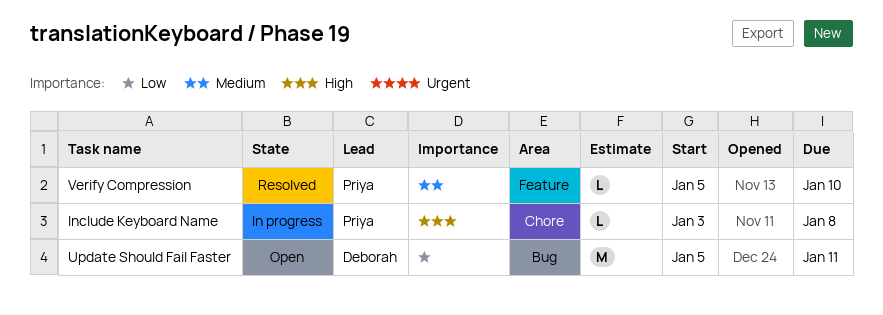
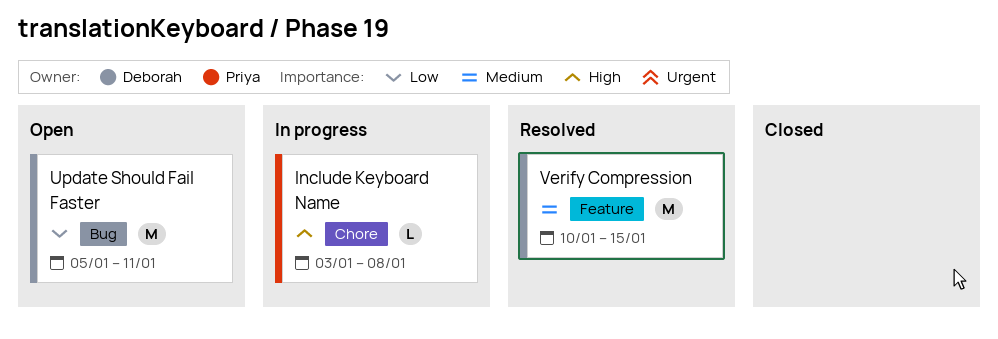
Verify Compression, owner: Priya -> Deborah
Verify Compression, estimate: L -> M
Verify Compression, start: Jan 5 -> Jan 10
Verify Compression, due: Jan 10 -> Jan 15

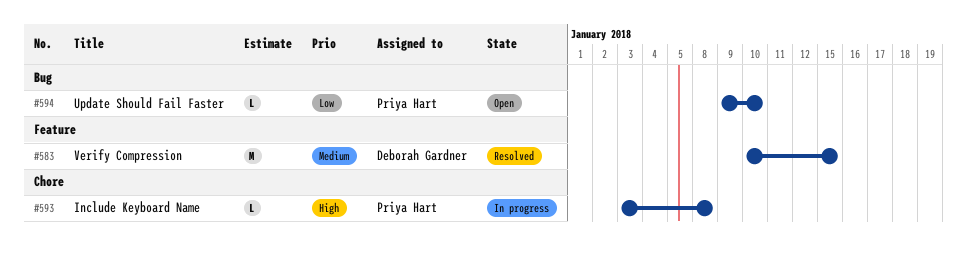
Update Should Fail Faster, owner: Deborah Gardner -> Priya Hart
Update Should Fail Faster, estimate: M -> L
Update Should Fail Faster, start: Jan 5 -> Jan 9
Update Should Fail Faster, due: Jan 11 -> Jan 10

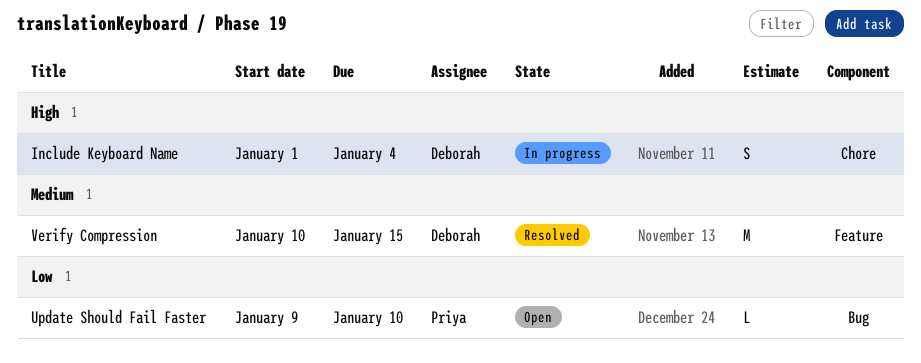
Include Keyboard Name, owner: Priya Hart -> Deborah Gardner
Include Keyboard Name, estimate: L -> S
Include Keyboard Name, start: Jan 3 -> Jan 1
Include Keyboard Name, due: Jan 8 -> Jan 4

